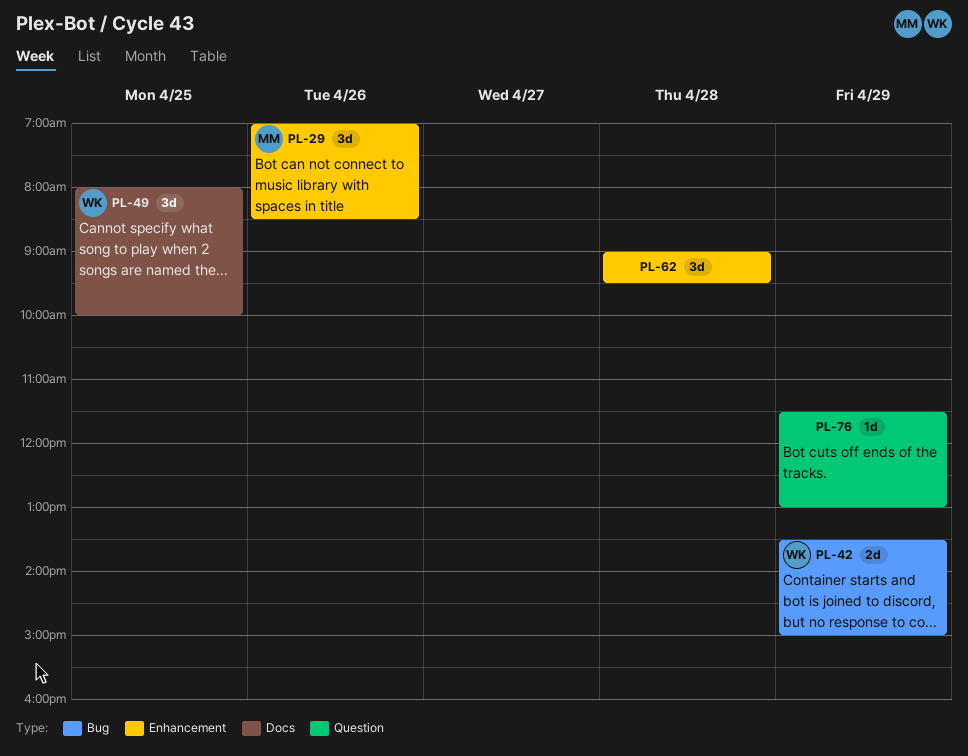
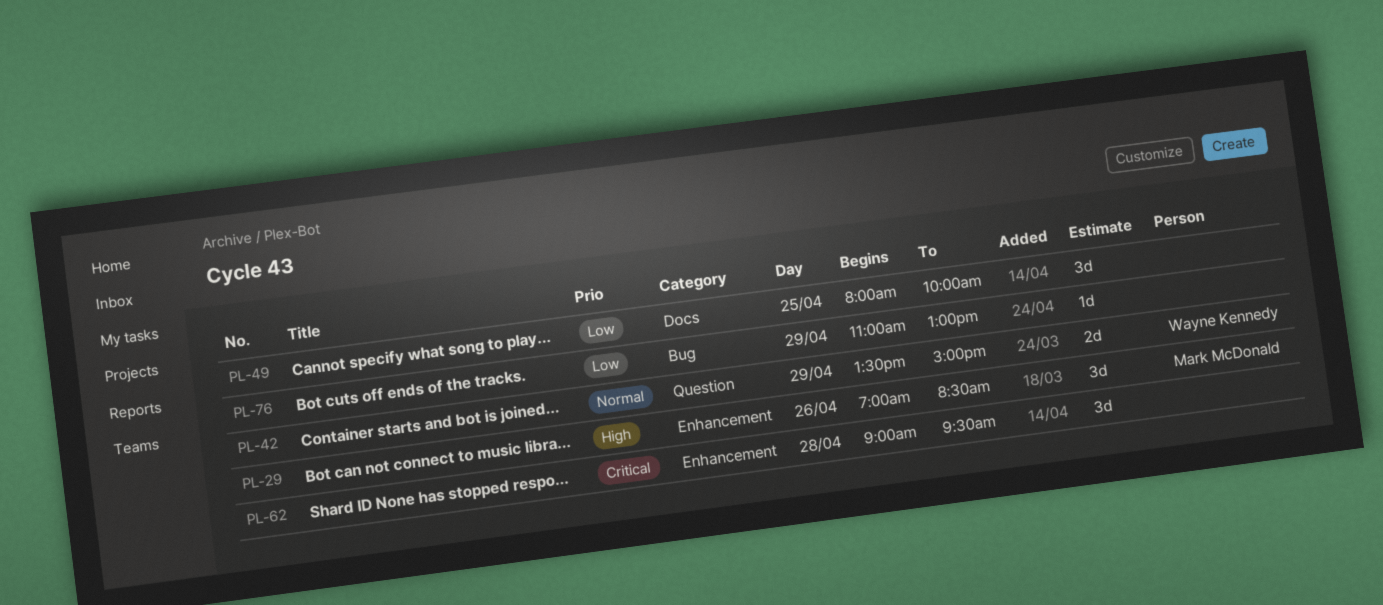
PL-42, label: Bug -> Question
PL-49, owner: Wayne Kennedy -> none
PL-76, label: Question -> Bug
PL-76, begins: 11:30 -> 11:00

